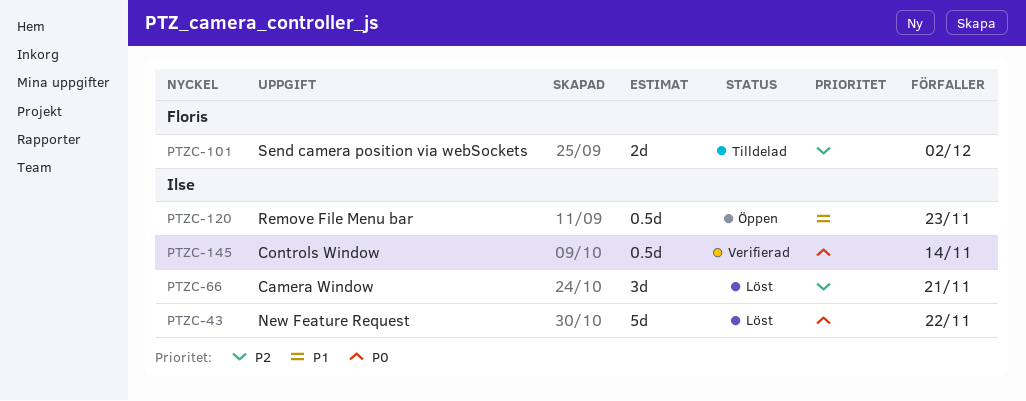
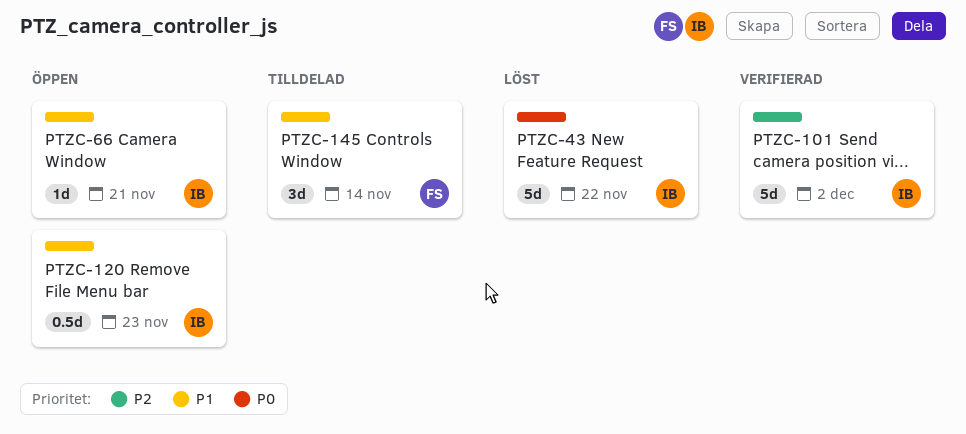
PTZC-66, status: Löst -> Öppen
PTZC-66, priority: P2 -> P1
PTZC-66, estimate: 3d -> 1d
PTZC-101, status: Tilldelad -> Verifierad
PTZC-101, owner: Floris -> Ilse
PTZC-101, estimate: 2d -> 5d
PTZC-145, status: Verifierad -> Tilldelad
PTZC-145, owner: Ilse -> Floris
PTZC-145, priority: P0 -> P1
PTZC-145, estimate: 0.5d -> 3d

